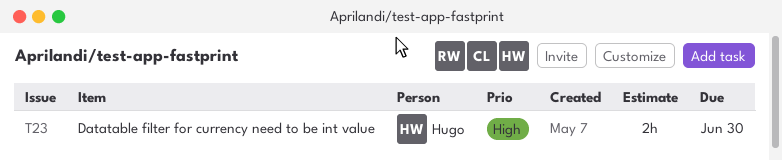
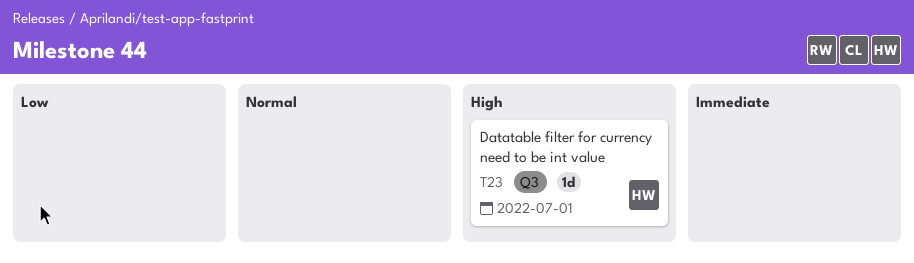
T23, estimate: 2h -> 1d
T23, due: Jun 30 -> Jul 1

